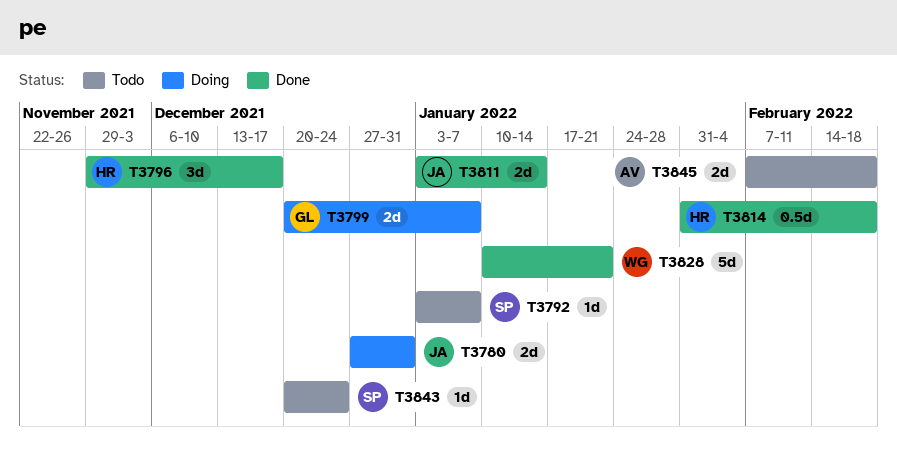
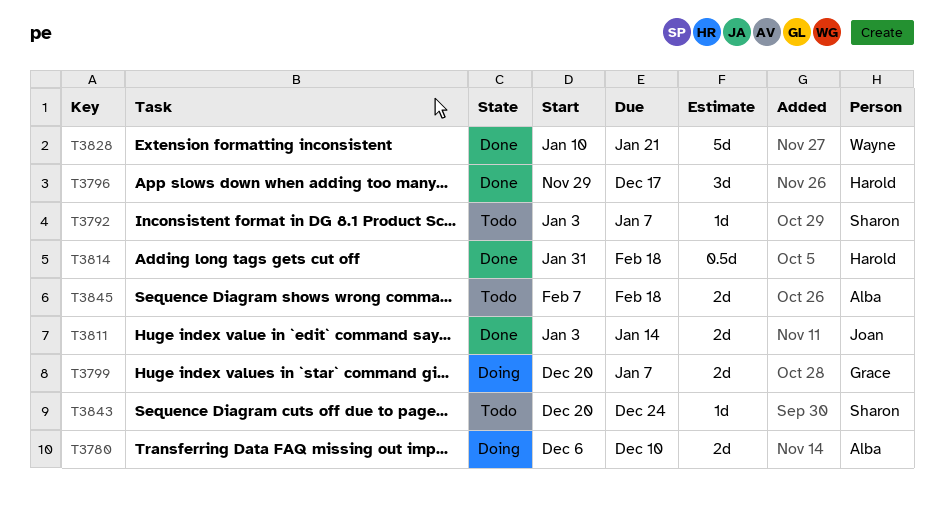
T3780, owner: Joan -> Alba
T3780, start: Dec 27 -> Dec 6
T3780, due: Dec 31 -> Dec 10

